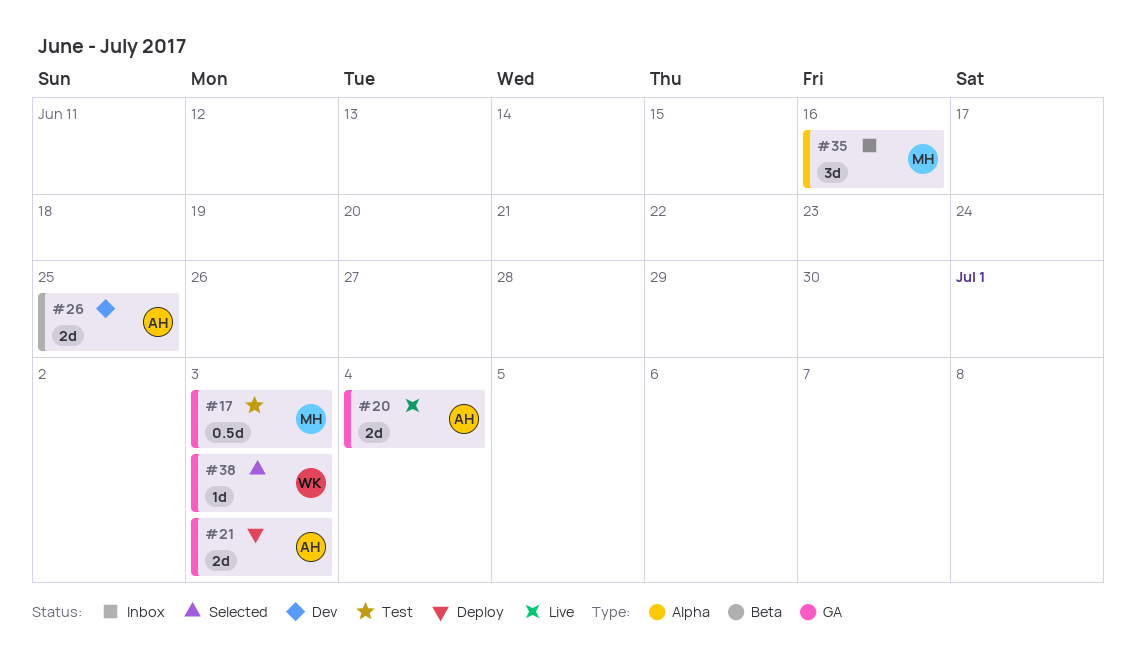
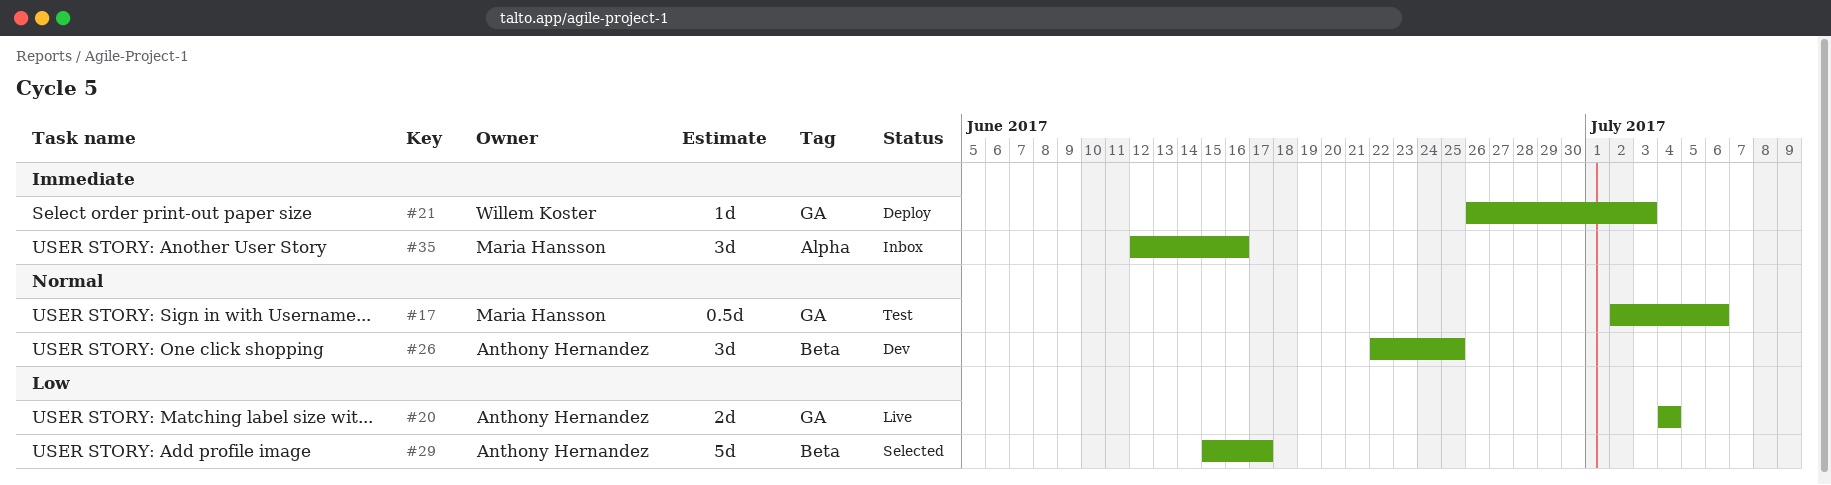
#17, due: Jul 3 -> Jul 6
#21, owner: Anthony Hernandez -> Willem Koster
#21, estimate: 2d -> 1d
#26, estimate: 2d -> 3d
#29: none -> present
#38: present -> none

